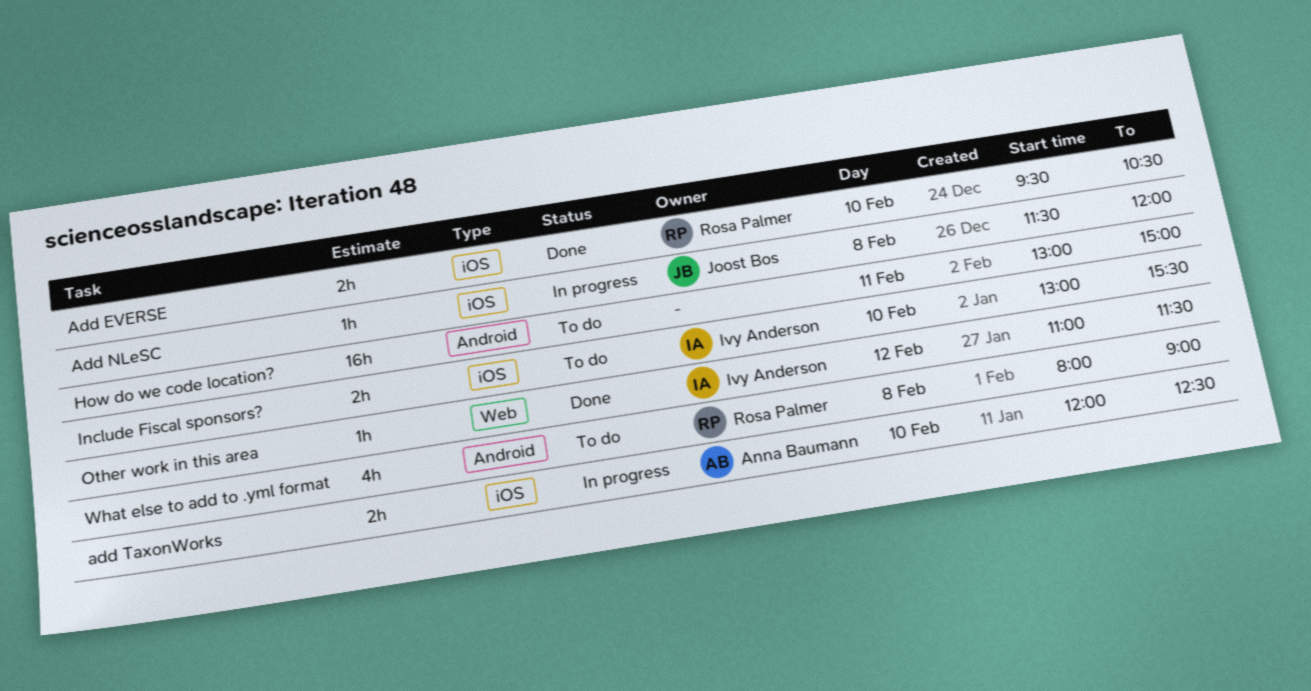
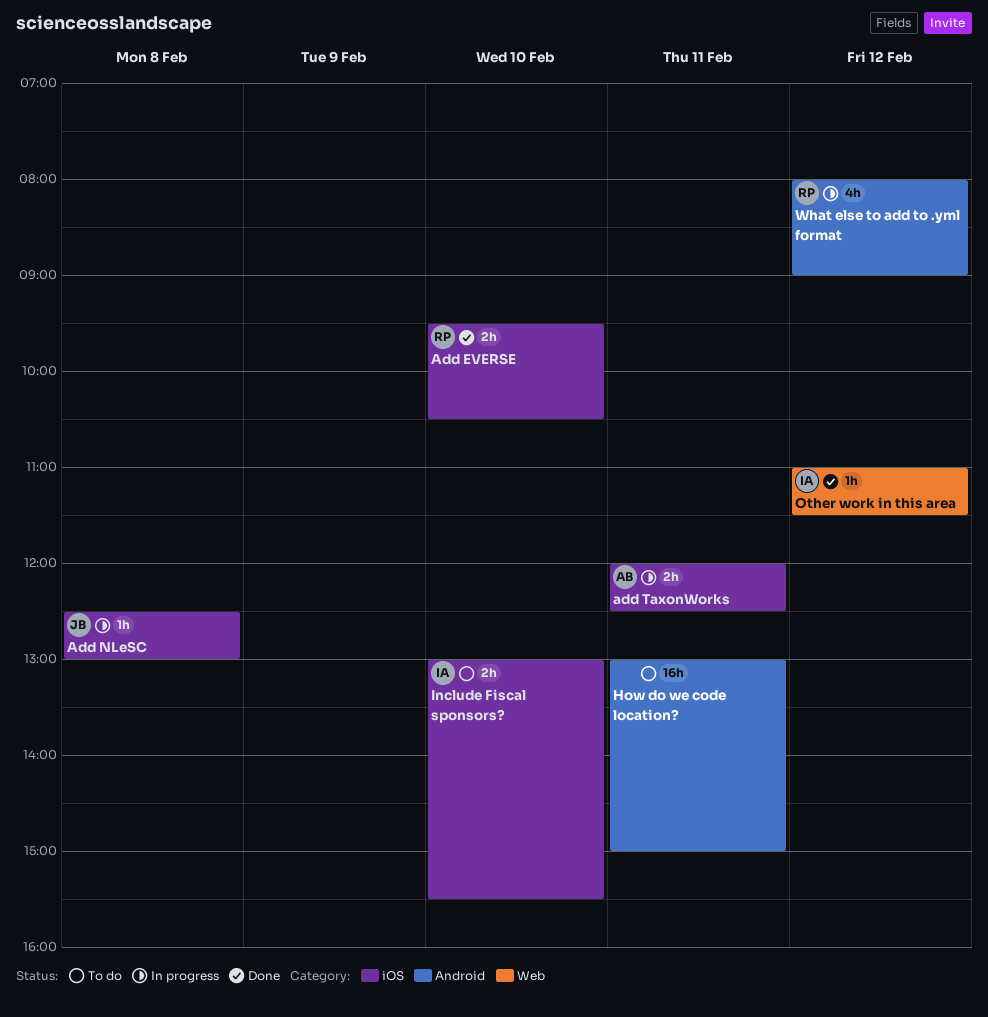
Add NLeSC, begins: 11:30 -> 12:30
Add NLeSC, ends: 12:00 -> 13:00
add TaxonWorks, day: Feb 10 -> Feb 11
What else to add to .yml format, status: To do -> In progress
What else to add to .yml format, day: Feb 8 -> Feb 12

